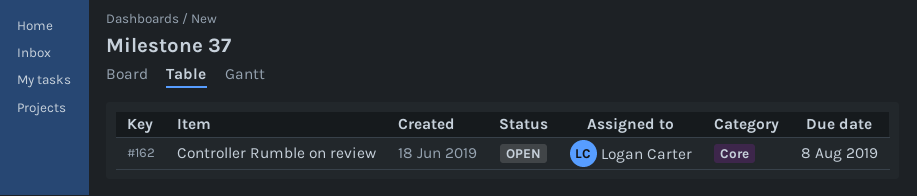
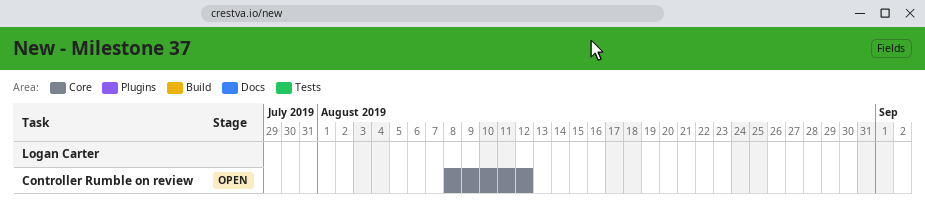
Controller Rumble on review, due: Aug 8 -> Aug 12

